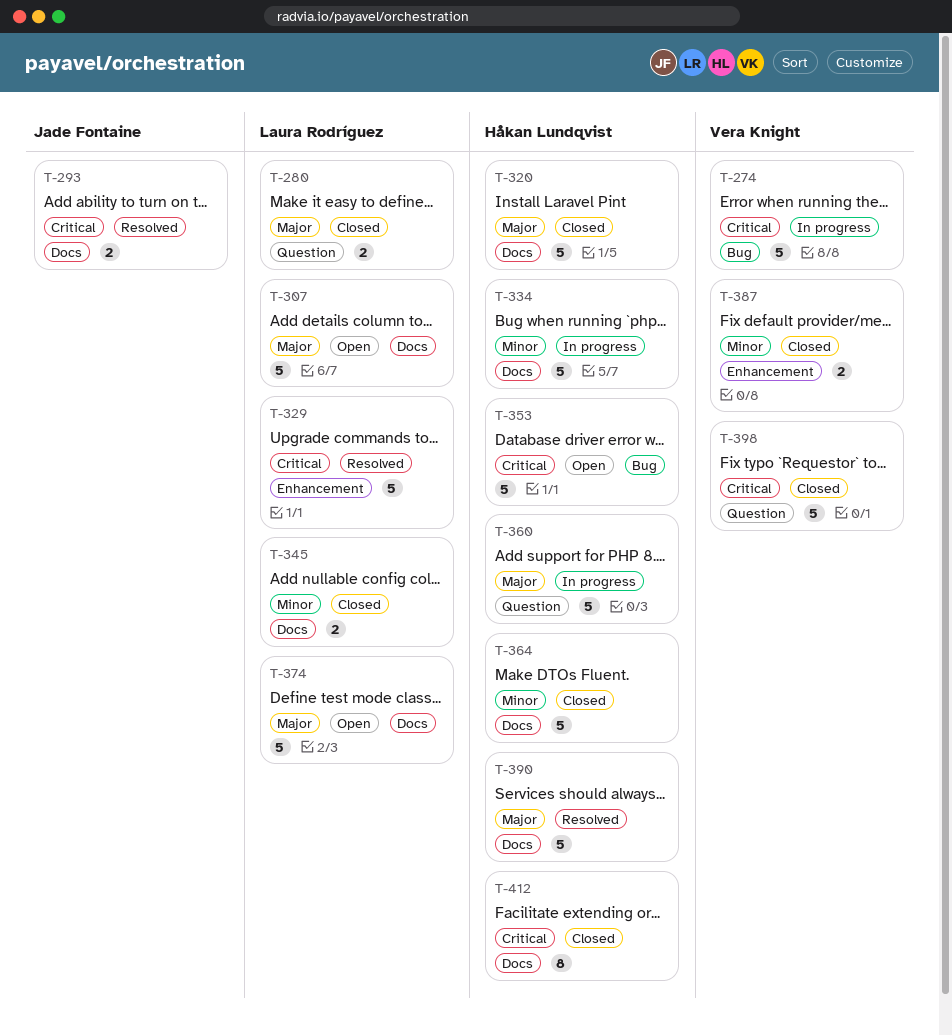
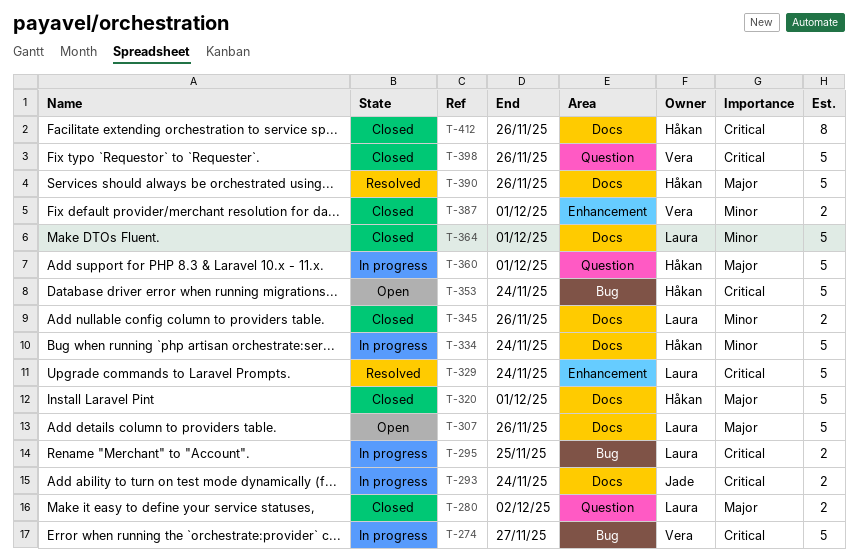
T-293, status: Resolved -> In progress
T-295: none -> present
T-364, owner: Håkan Lundqvist -> Laura Rodríguez
T-374: present -> none

